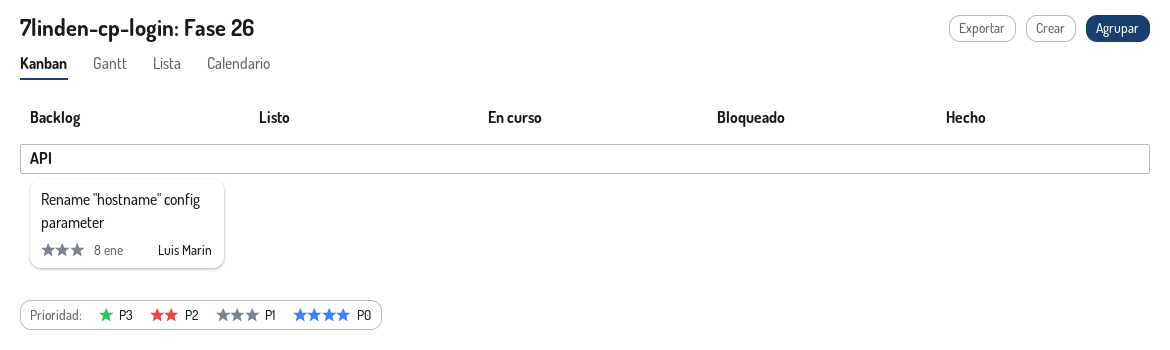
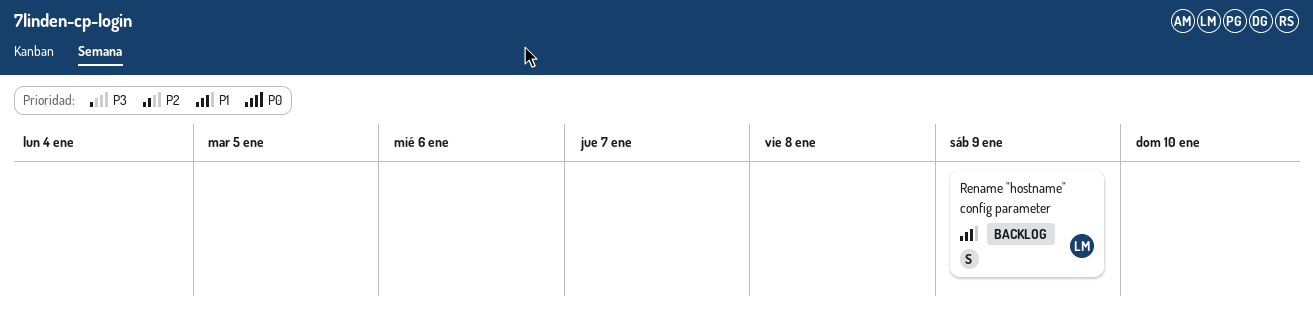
Rename "hostname" config parameter, due: Jan 8 -> Jan 9

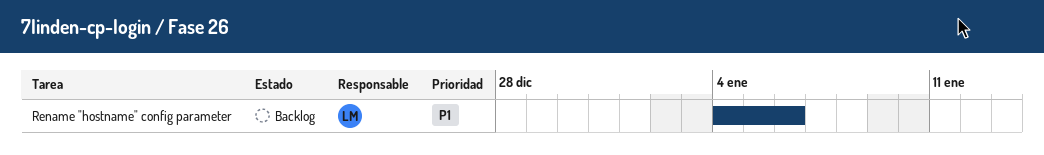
Rename "hostname" config parameter, due: Jan 9 -> Jan 6

